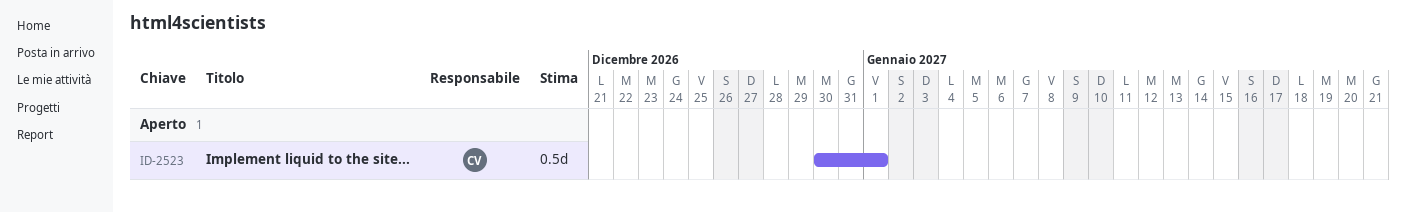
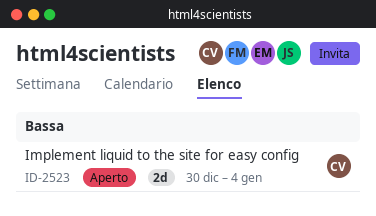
ID-2523, estimate: 0.5d -> 2d
ID-2523, due: Jan 1 -> Jan 4

